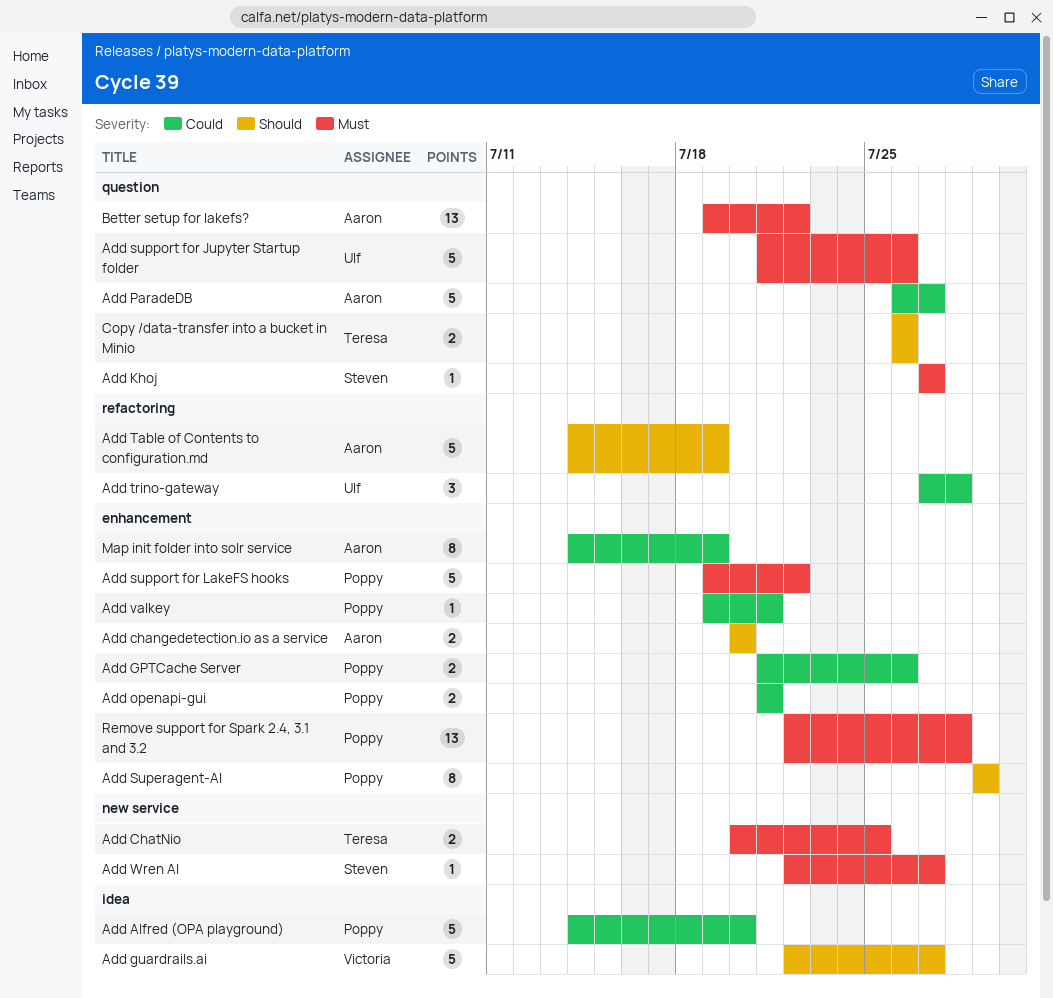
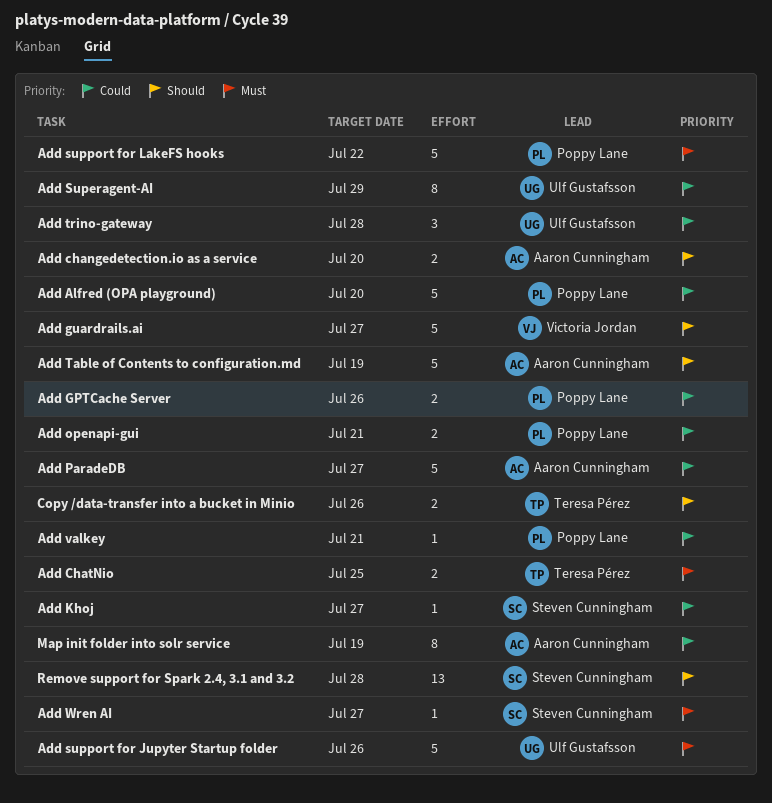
Add Khoj, priority: Must -> Could
Add Superagent-AI, owner: Poppy Lane -> Ulf Gustafsson
Add Superagent-AI, priority: Should -> Could
Better setup for lakefs?: present -> none
Remove support for Spark 2.4, 3.1 and 3.2, owner: Poppy Lane -> Steven Cunningham
Remove support for Spark 2.4, 3.1 and 3.2, priority: Must -> Should

